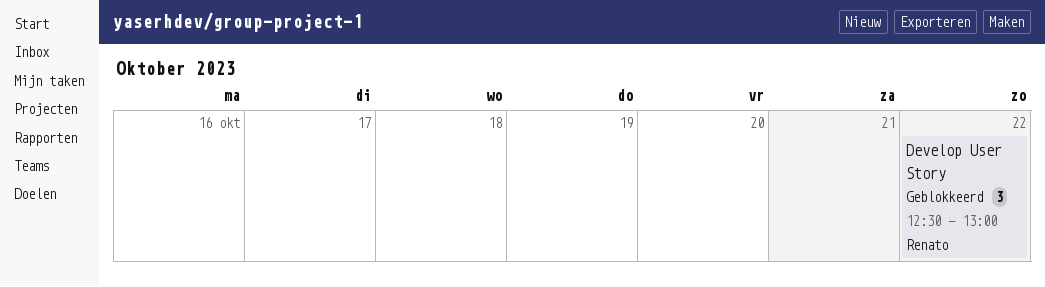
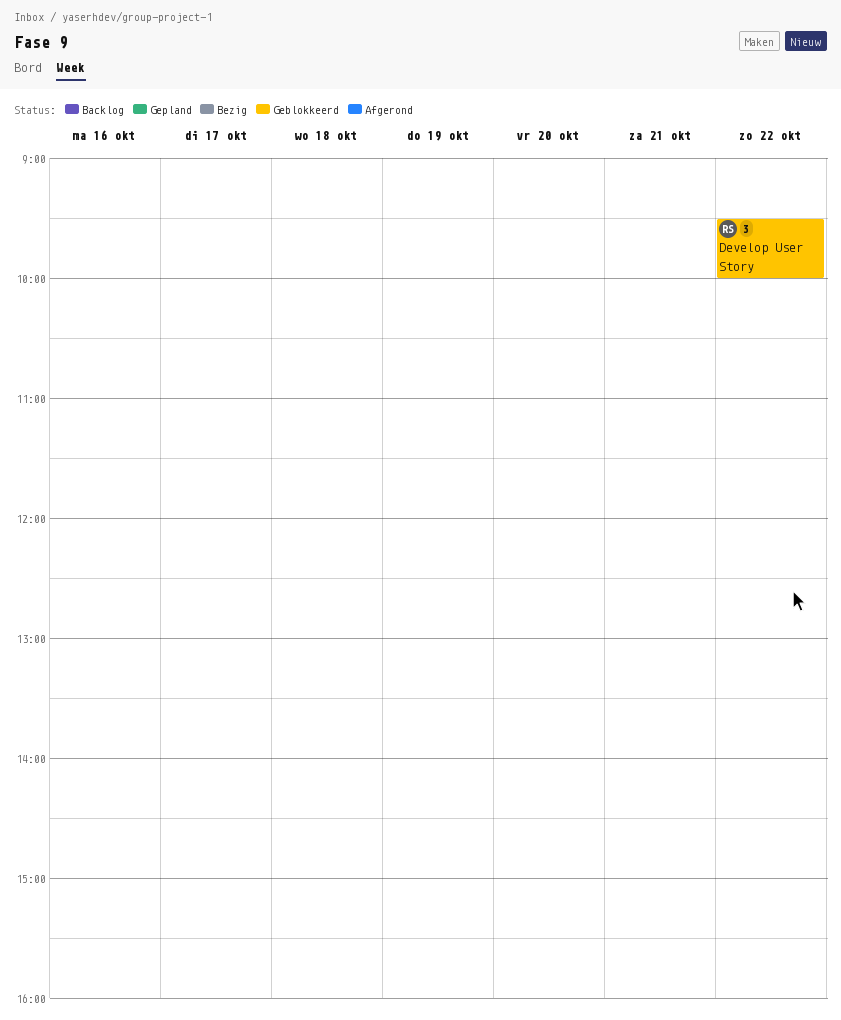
Develop User Story, begins: 12:30 -> 09:30
Develop User Story, ends: 13:00 -> 10:00

